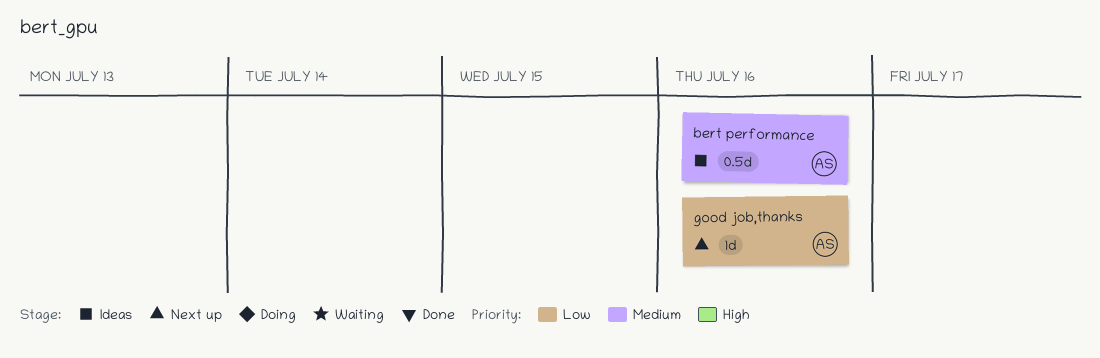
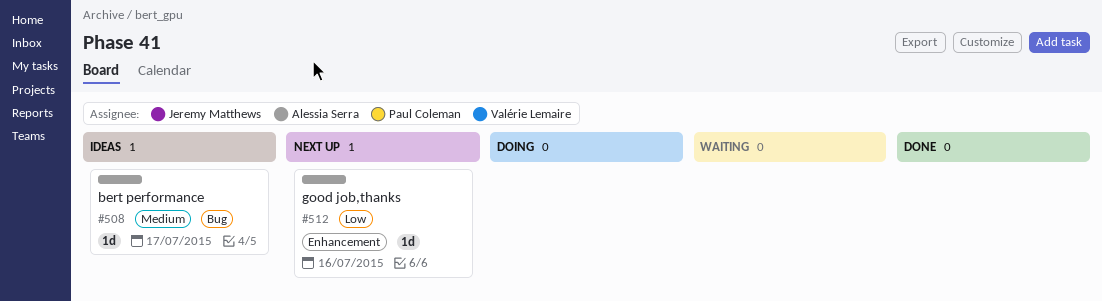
bert performance, estimate: 0.5d -> 1d
bert performance, due: Jul 16 -> Jul 17

